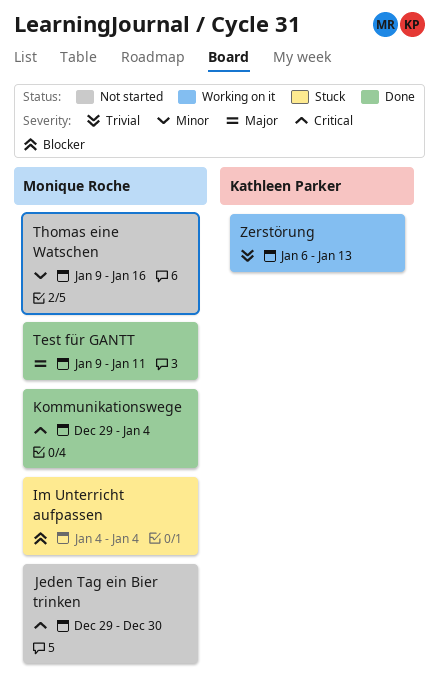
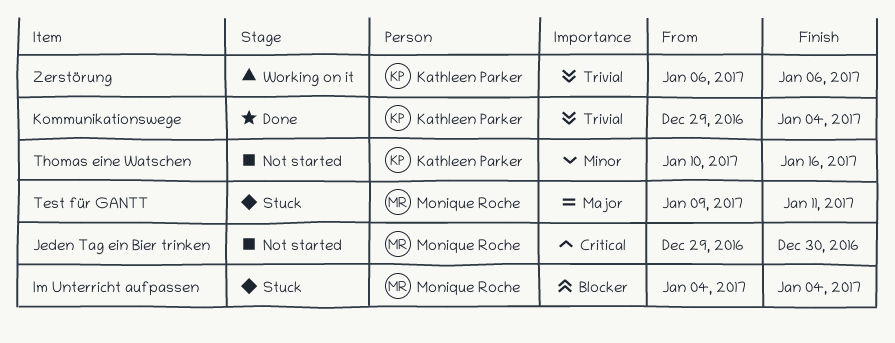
Kommunikationswege, owner: Monique Roche -> Kathleen Parker
Kommunikationswege, priority: Critical -> Trivial
Test für GANTT, status: Done -> Stuck
Thomas eine Watschen, owner: Monique Roche -> Kathleen Parker
Thomas eine Watschen, start: Jan 9 -> Jan 10
Zerstörung, due: Jan 13 -> Jan 6

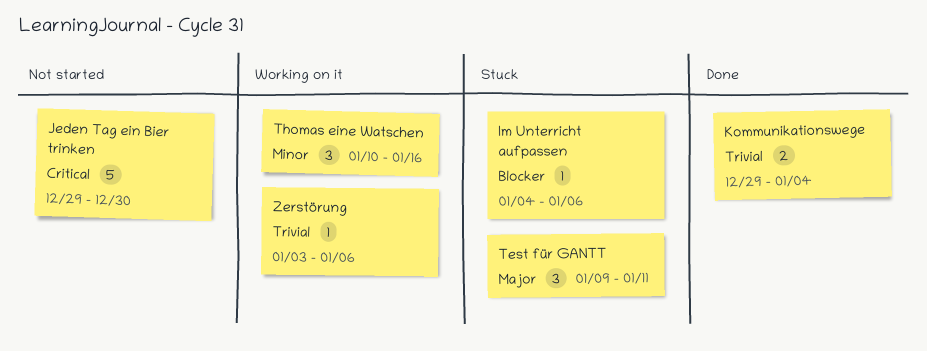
Im Unterricht aufpassen, due: Jan 4 -> Jan 6
Thomas eine Watschen, status: Not started -> Working on it
Zerstörung, start: Jan 6 -> Jan 3

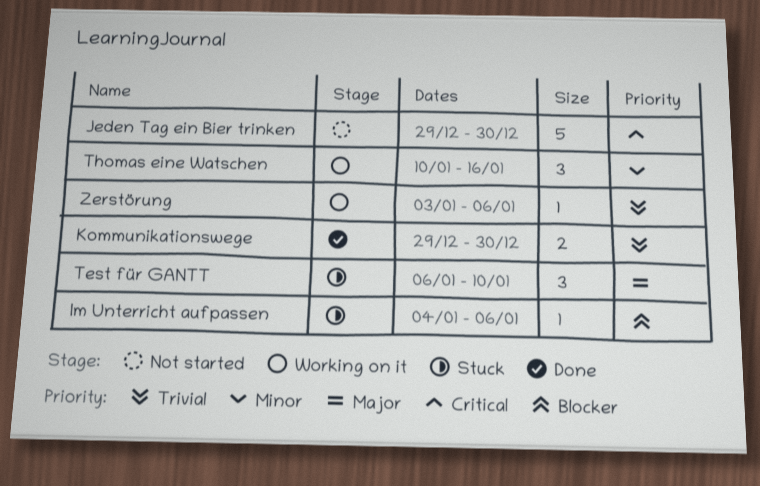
Kommunikationswege, due: Jan 4 -> Dec 30
Test für GANTT, start: Jan 9 -> Jan 6
Test für GANTT, due: Jan 11 -> Jan 10

